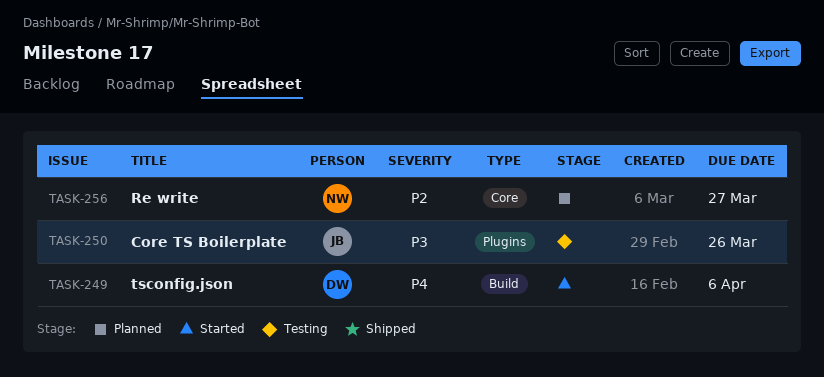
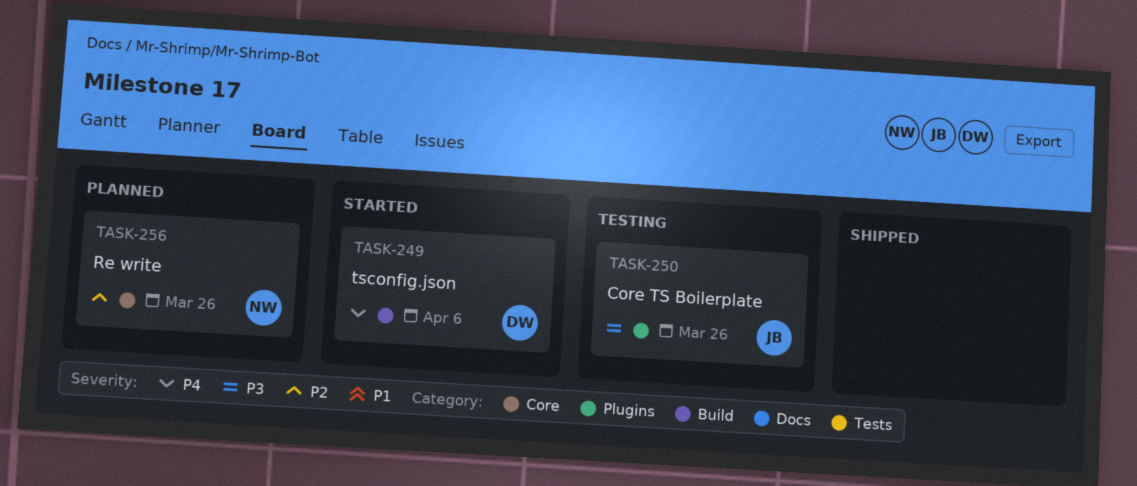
TASK-256, due: Mar 27 -> Mar 26

